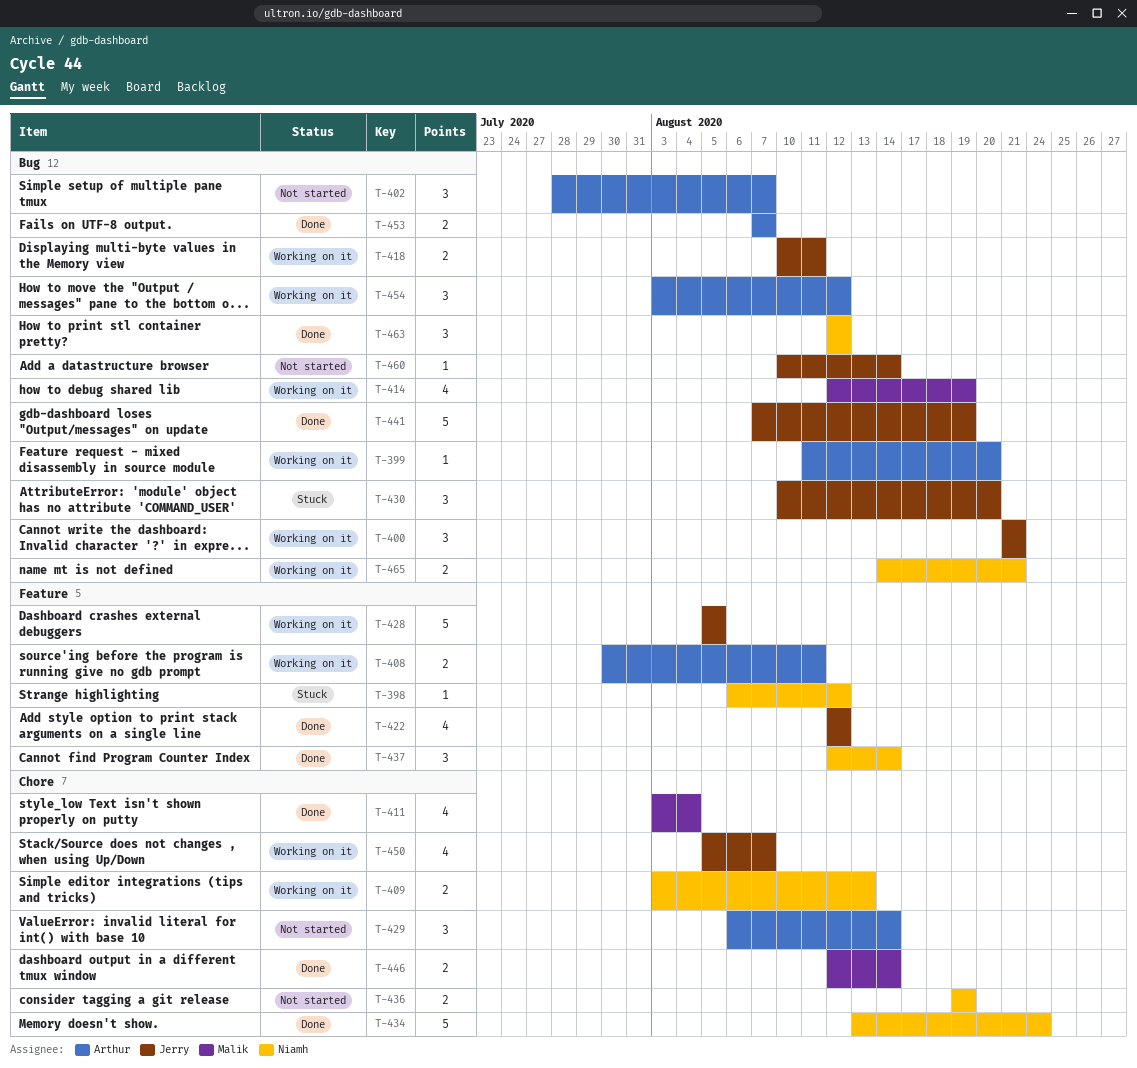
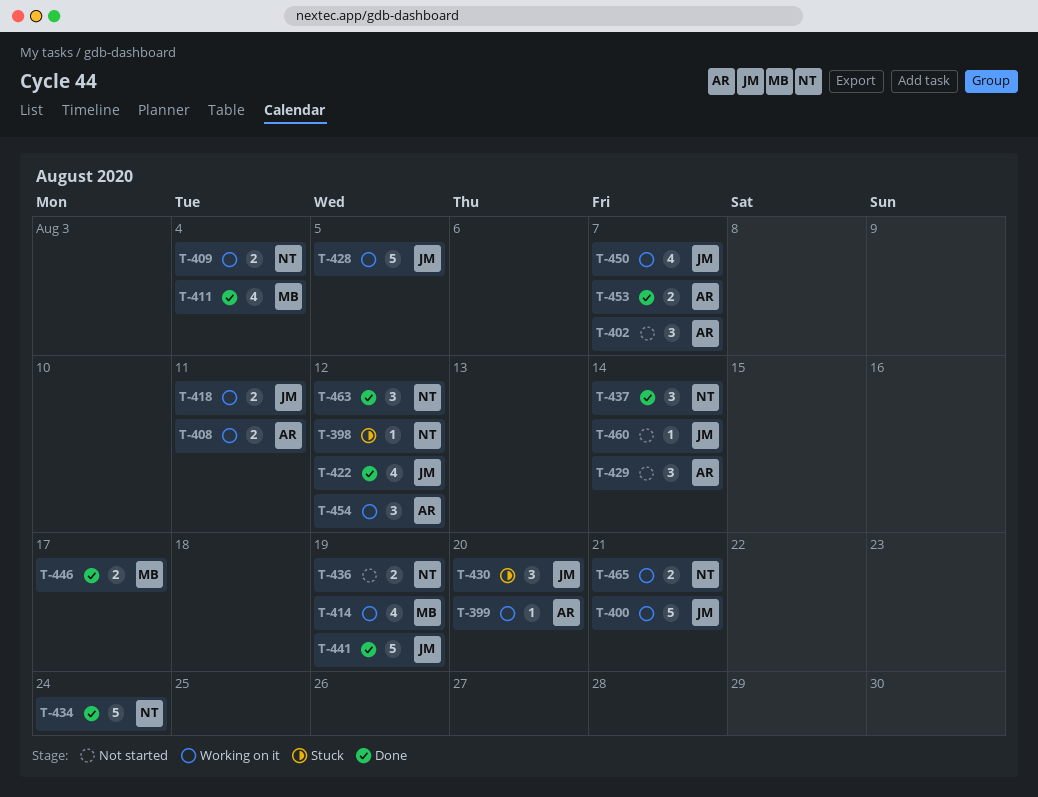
T-400, estimate: 3 -> 5
T-409, due: Aug 13 -> Aug 4
T-446, due: Aug 14 -> Aug 17

